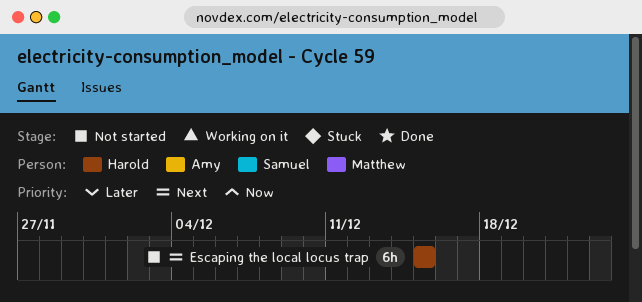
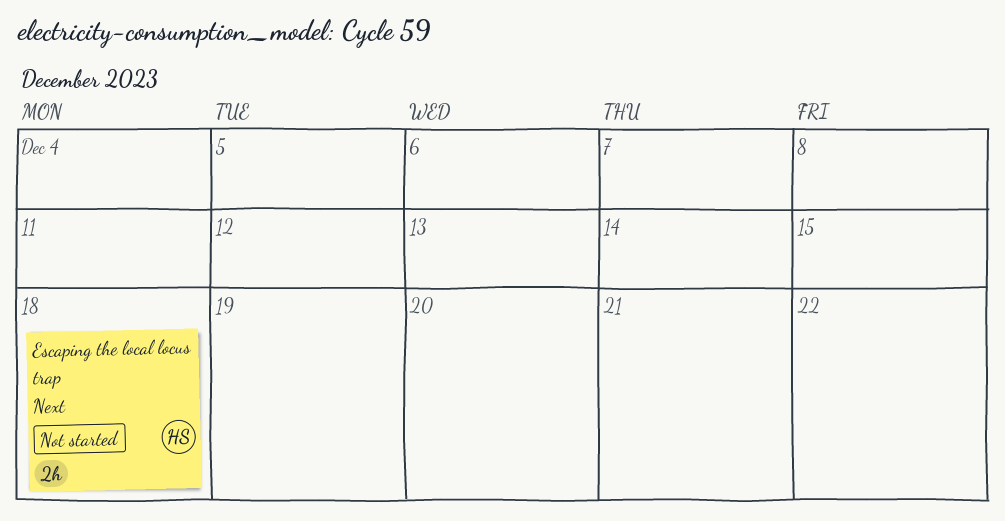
Escaping the local locus trap, estimate: 6h -> 2h
Escaping the local locus trap, due: Dec 15 -> Dec 18

